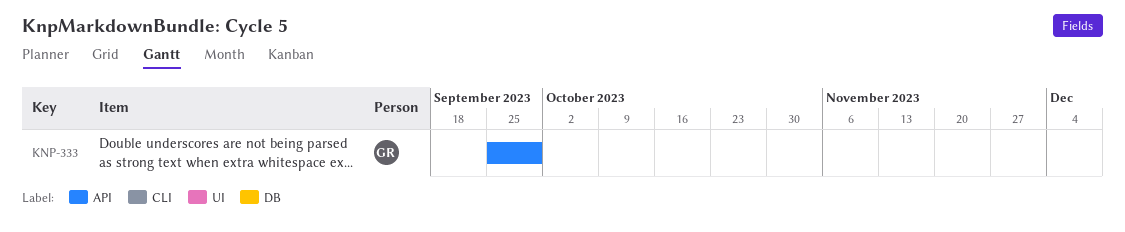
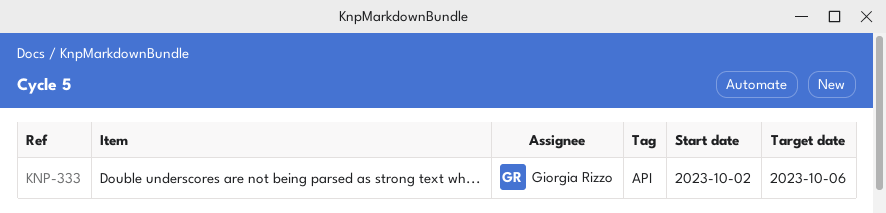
KNP-333, start: Sep 25 -> Oct 2
KNP-333, due: Sep 29 -> Oct 6

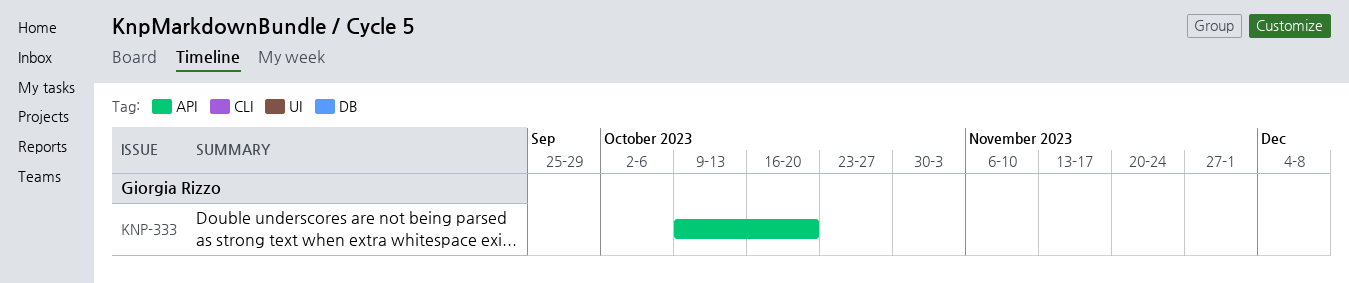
KNP-333, start: Oct 2 -> Oct 9
KNP-333, due: Oct 6 -> Oct 20

